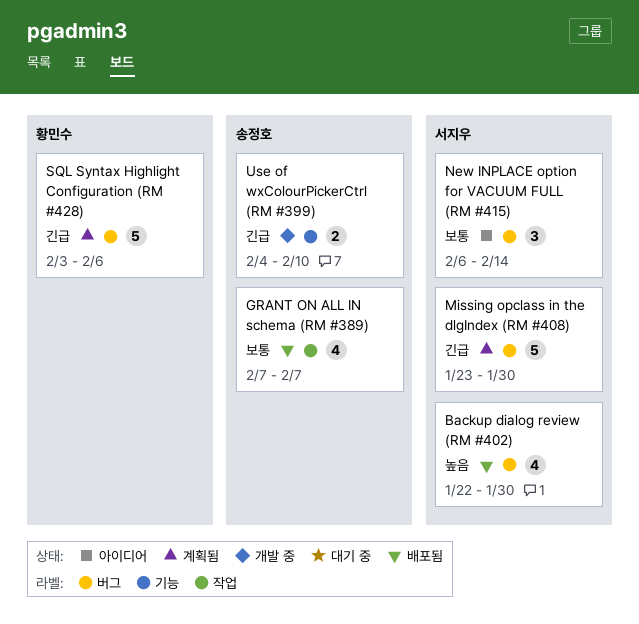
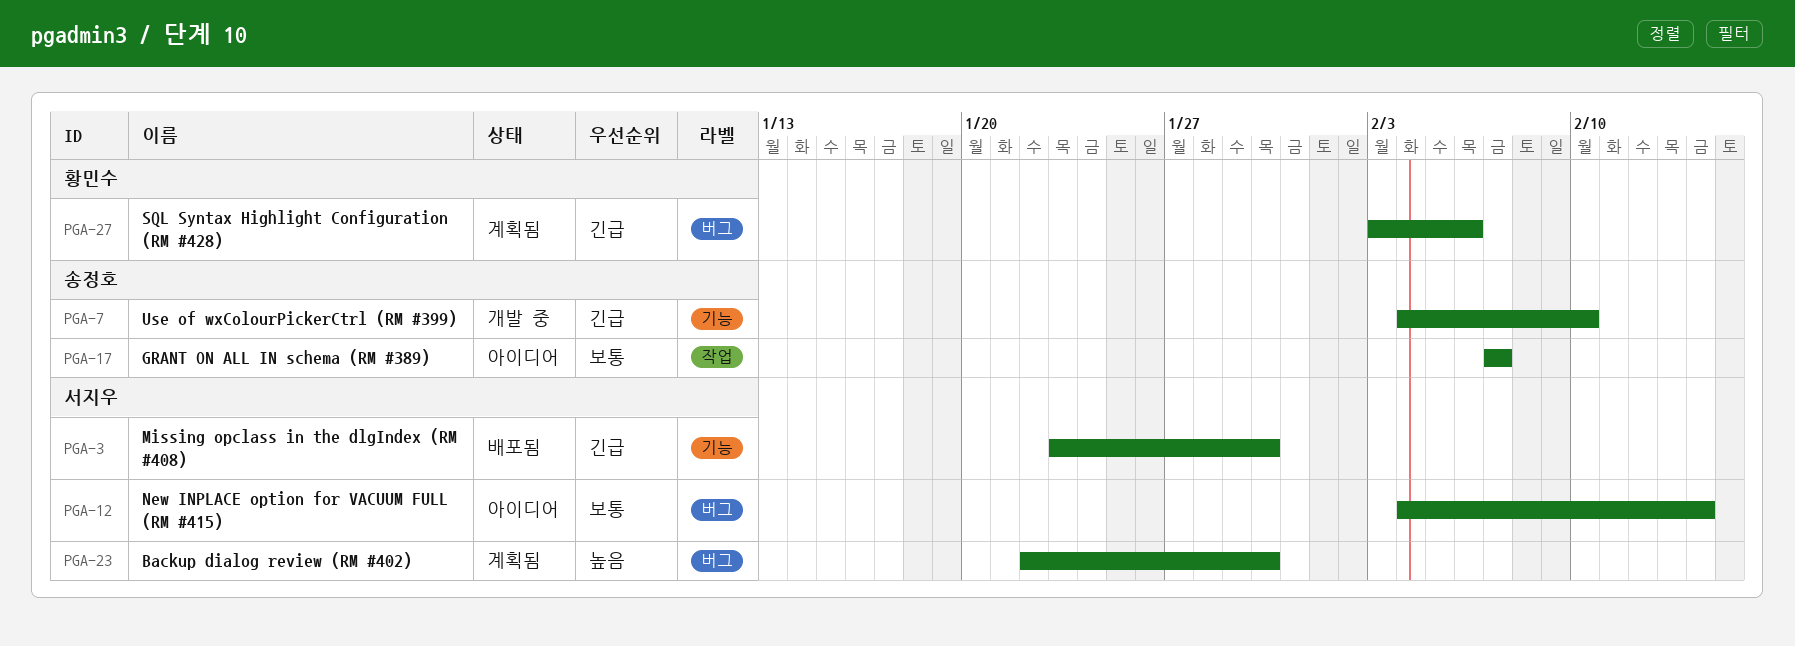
Backup dialog review (RM #402), status: 배포됨 -> 계획됨
GRANT ON ALL IN schema (RM #389), status: 배포됨 -> 아이디어
Missing opclass in the dlgIndex (RM #408), status: 계획됨 -> 배포됨
Missing opclass in the dlgIndex (RM #408), label: 버그 -> 기능
New INPLACE option for VACUUM FULL (RM #415), start: Feb 6 -> Feb 4

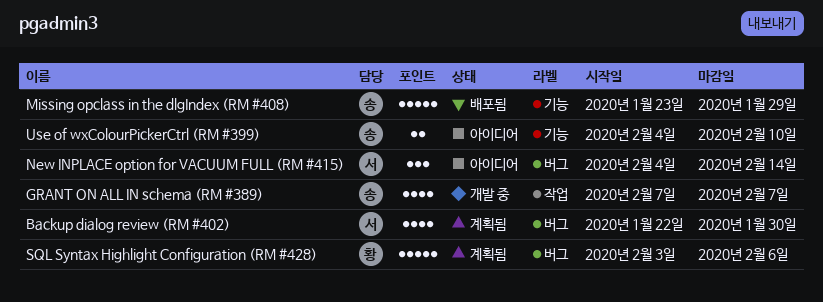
GRANT ON ALL IN schema (RM #389), status: 아이디어 -> 개발 중
Missing opclass in the dlgIndex (RM #408), owner: 서지우 -> 송정호
Missing opclass in the dlgIndex (RM #408), due: Jan 30 -> Jan 29
Use of wxColourPickerCtrl (RM #399), status: 개발 중 -> 아이디어

